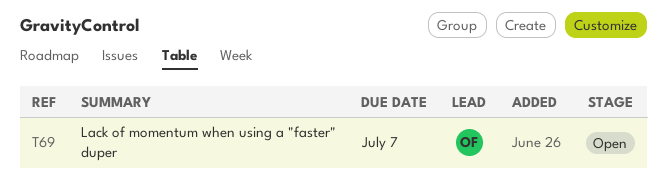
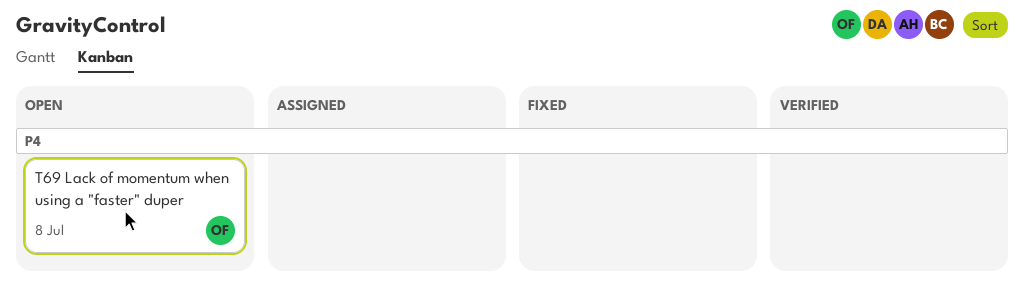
T69, due: Jul 7 -> Jul 8

